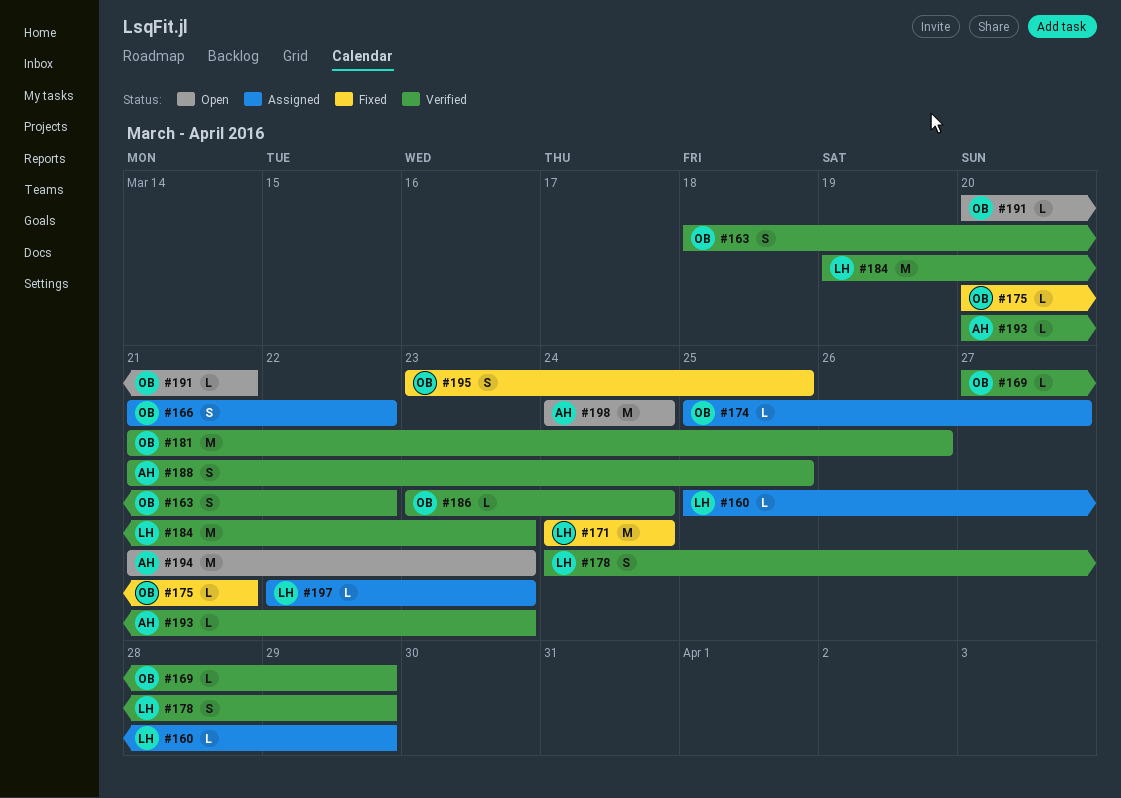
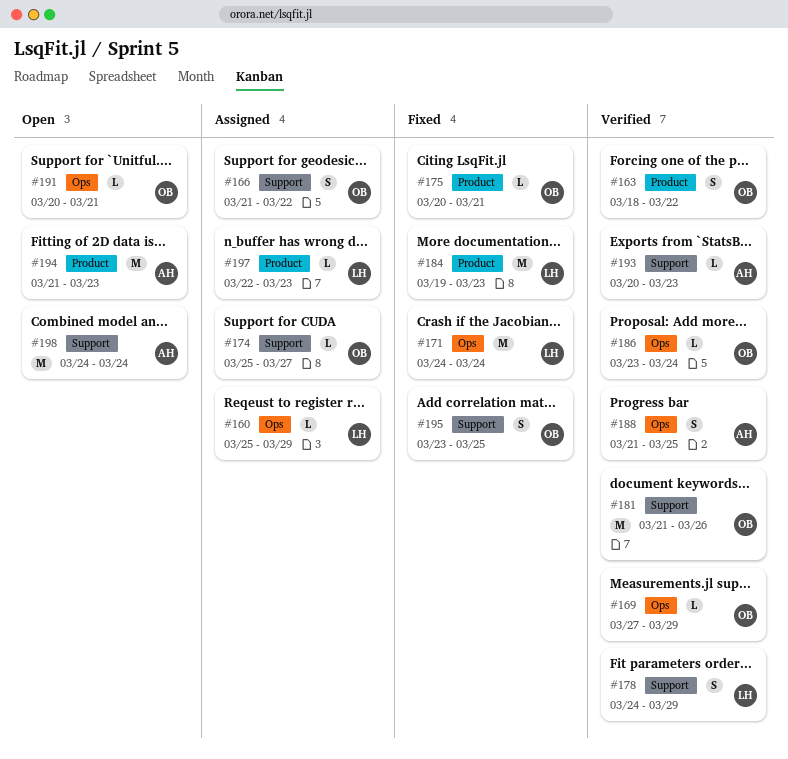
#184, status: Verified -> Fixed

